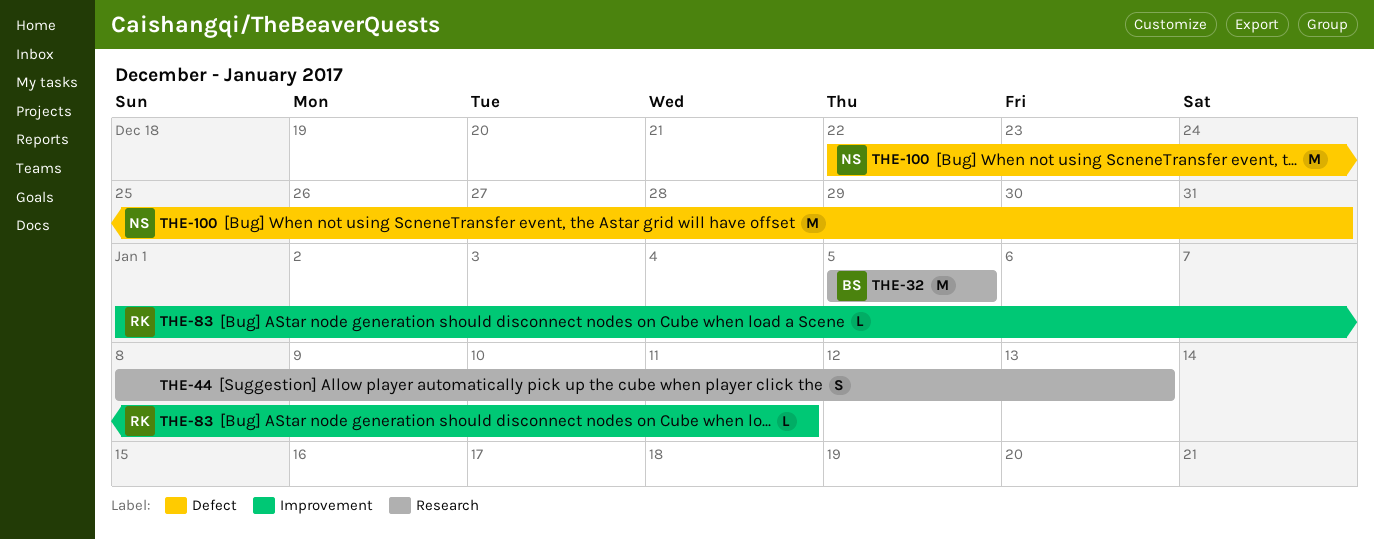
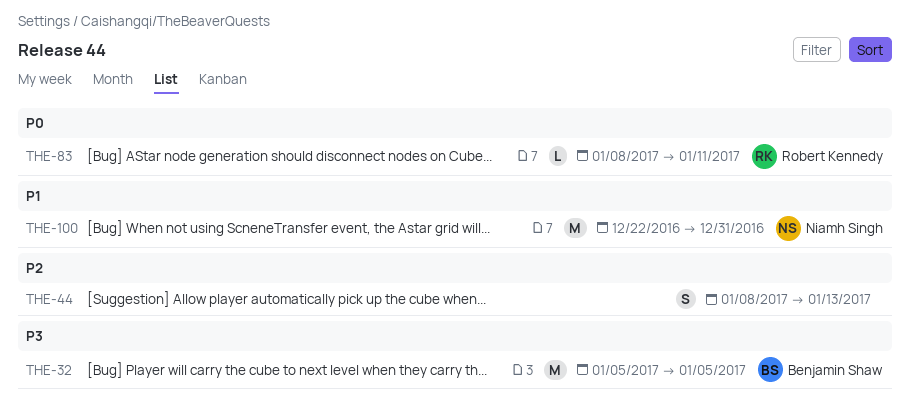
THE-83, start: Jan 1 -> Jan 8

